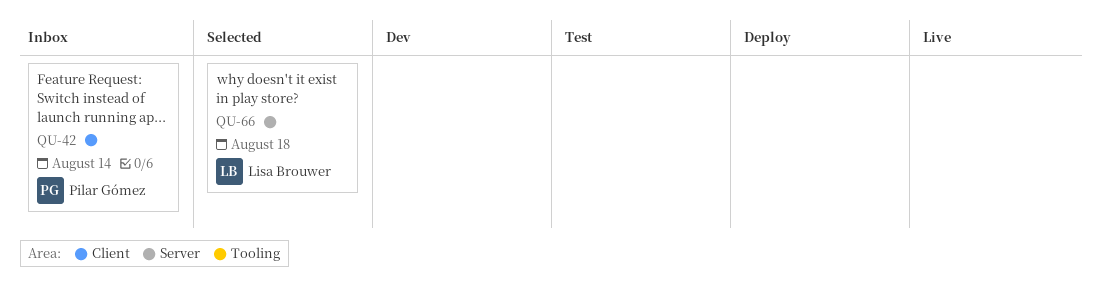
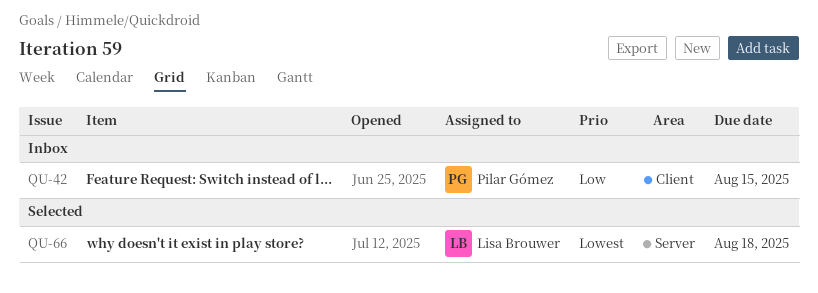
QU-42, due: Aug 14 -> Aug 15

